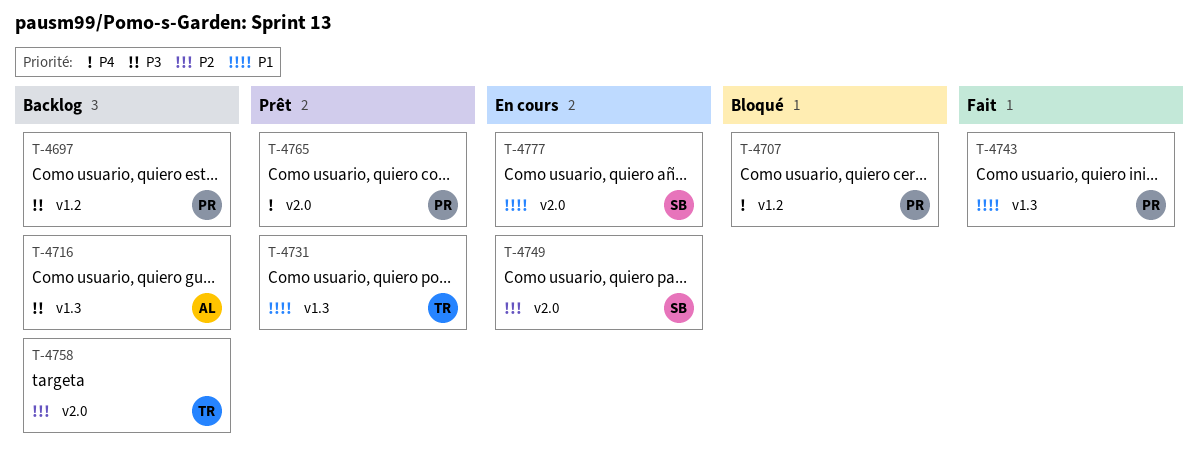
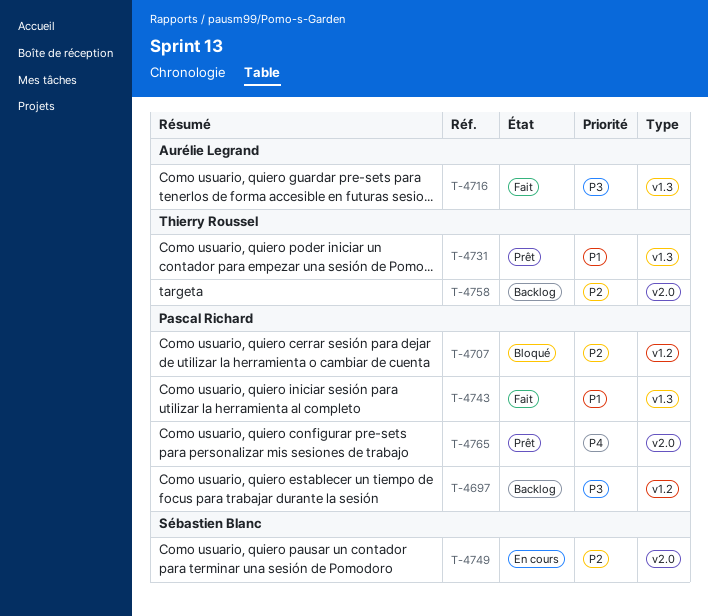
T-4707, priority: P4 -> P2
T-4716, status: Backlog -> Fait
T-4777: present -> none

